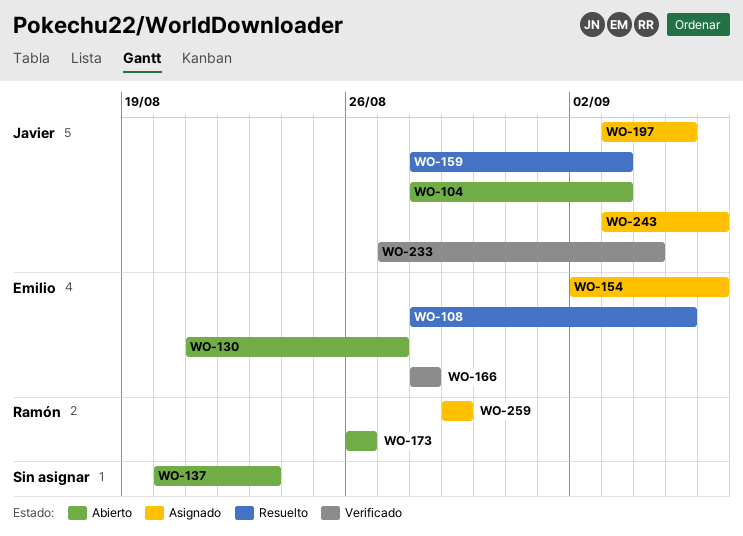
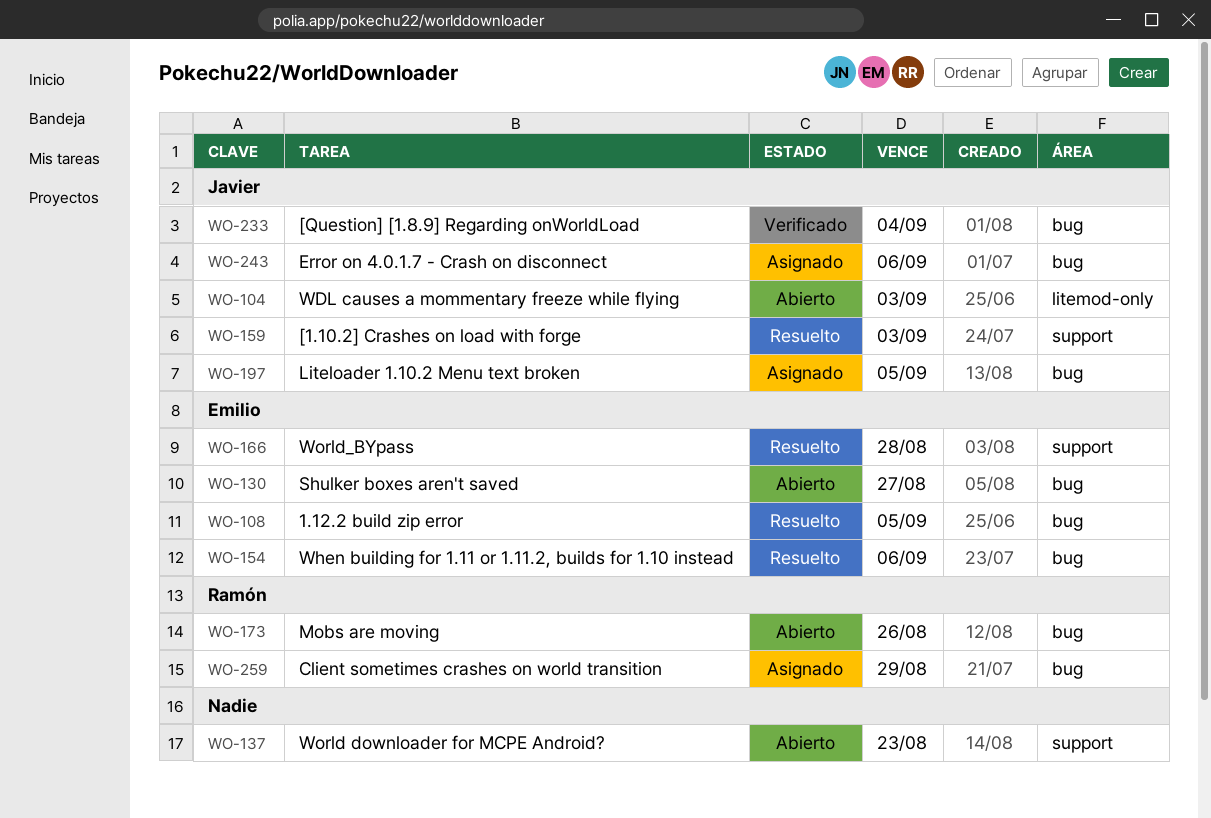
WO-154, status: Asignado -> Resuelto
WO-166, status: Verificado -> Resuelto

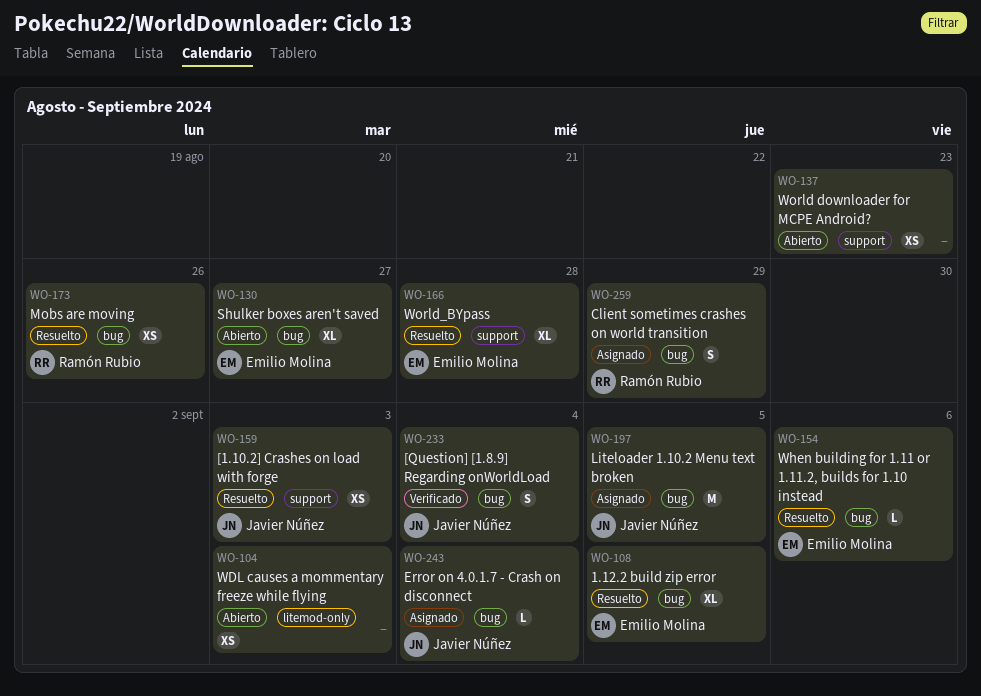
WO-104, owner: Javier Núñez -> none
WO-173, status: Abierto -> Resuelto
WO-243, due: Sep 6 -> Sep 4

